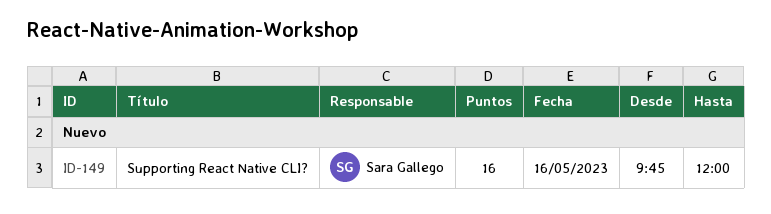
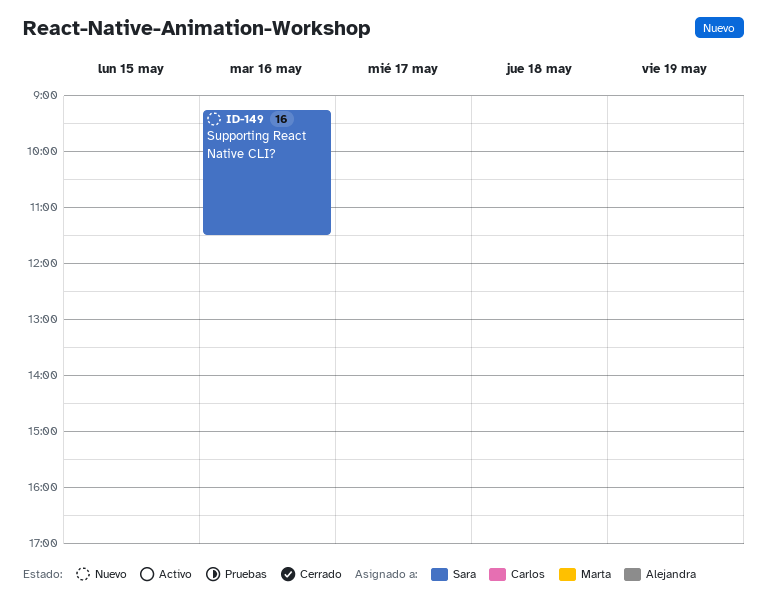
ID-149, begins: 09:45 -> 09:15
ID-149, ends: 12:00 -> 11:30

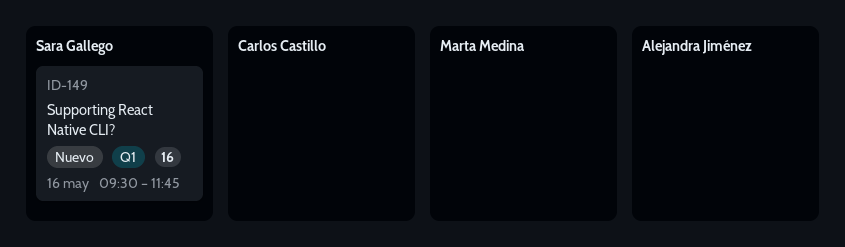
ID-149, begins: 09:15 -> 09:30
ID-149, ends: 11:30 -> 11:45

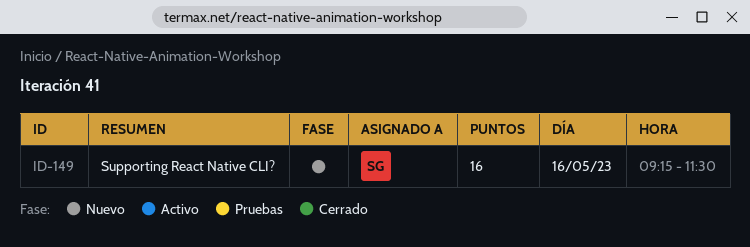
ID-149, begins: 09:30 -> 09:15
ID-149, ends: 11:45 -> 11:30

